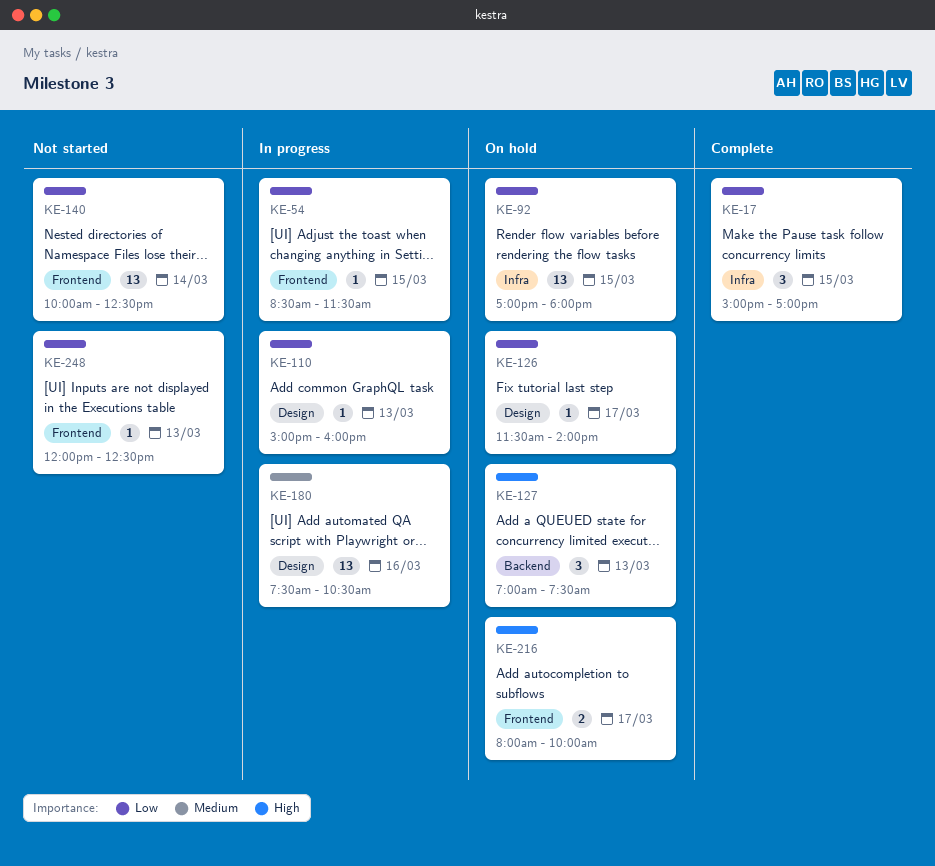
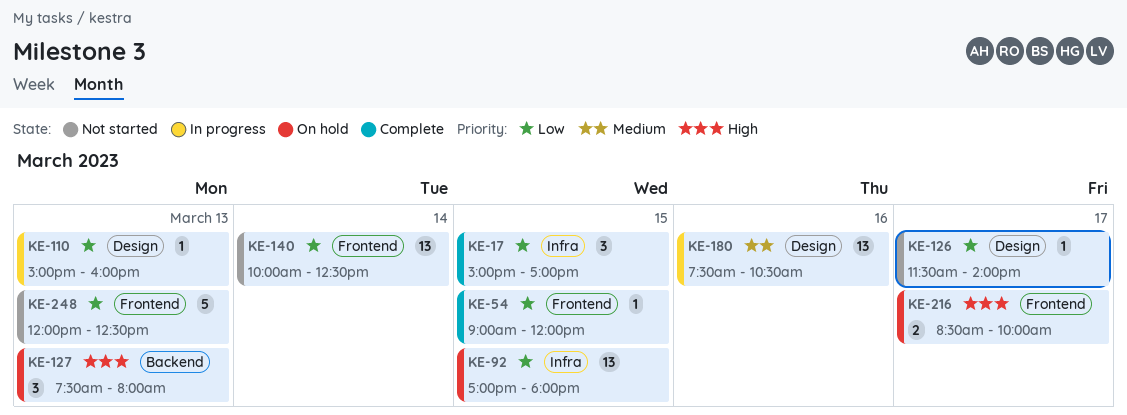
KE-54, status: In progress -> Complete
KE-54, begins: 08:30 -> 09:00
KE-54, ends: 11:30 -> 12:00
KE-126, status: On hold -> Not started
KE-127, begins: 07:00 -> 07:30
KE-127, ends: 07:30 -> 08:00
KE-216, begins: 08:00 -> 08:30
KE-248, estimate: 1 -> 5

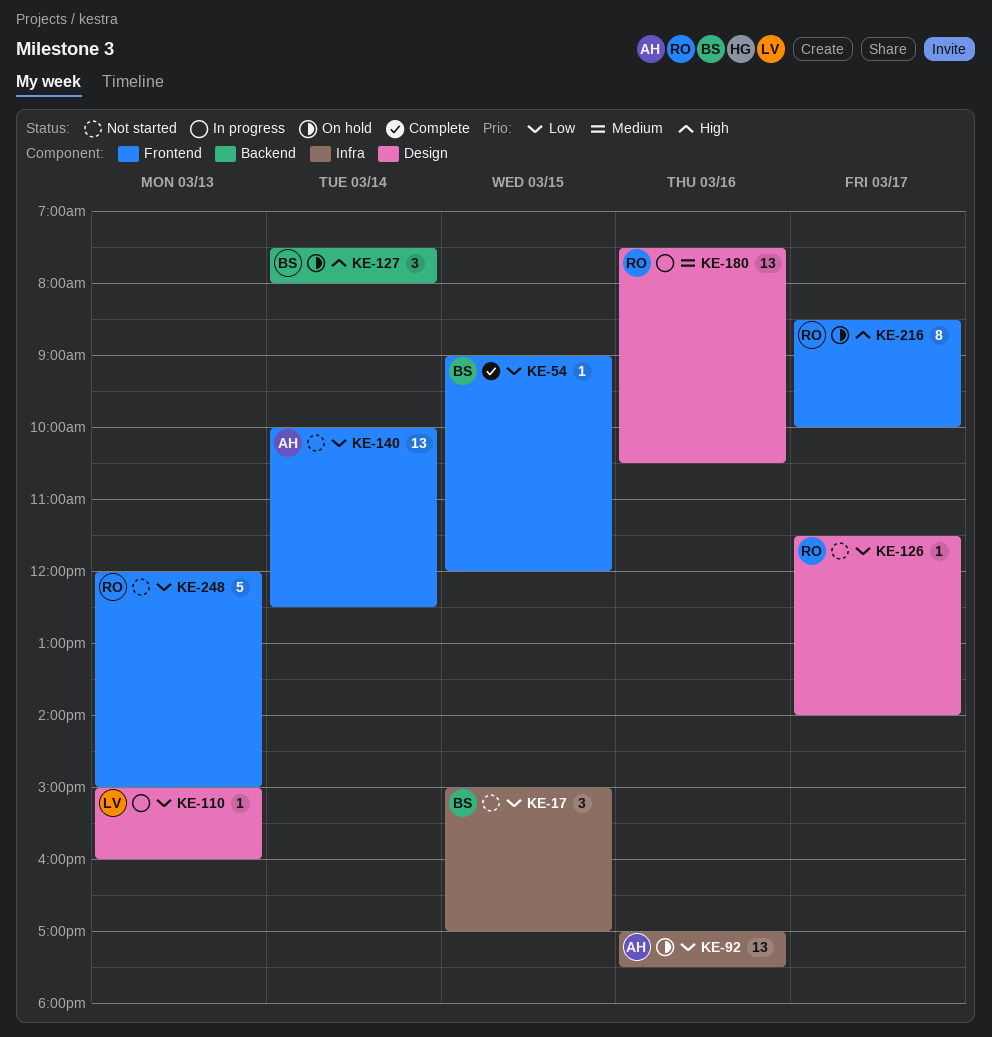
KE-17, status: Complete -> Not started
KE-92, day: Mar 15 -> Mar 16
KE-92, ends: 18:00 -> 17:30
KE-127, day: Mar 13 -> Mar 14
KE-216, estimate: 2 -> 8
KE-248, ends: 12:30 -> 15:00

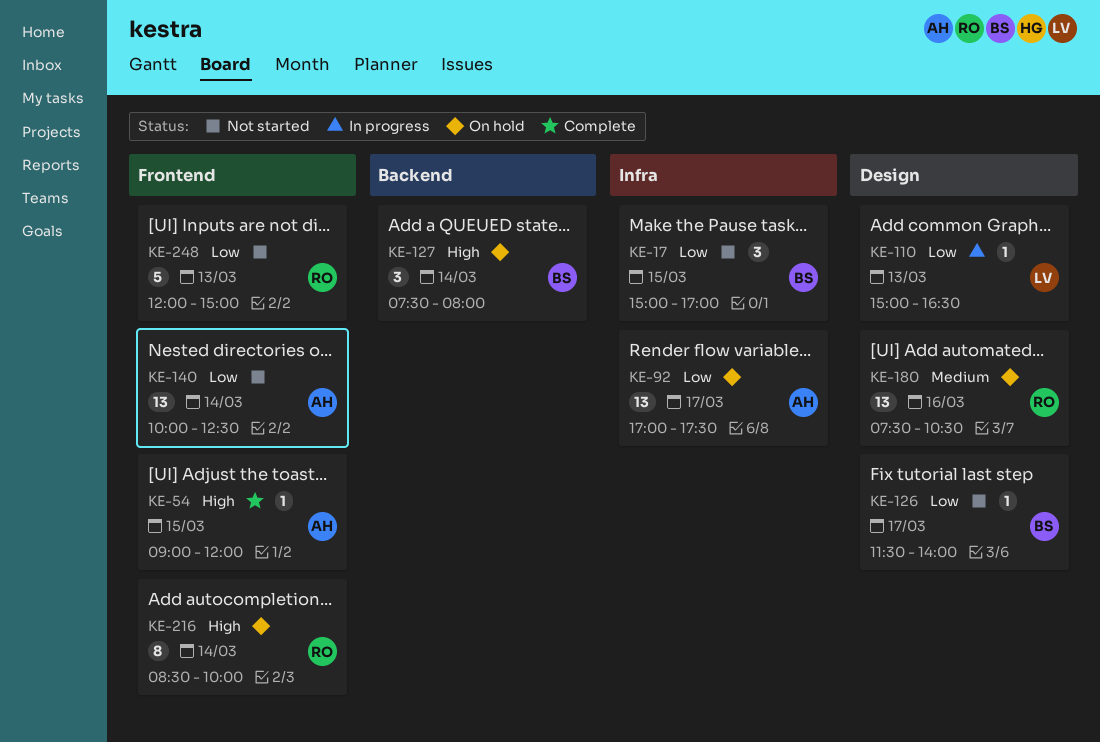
KE-54, owner: BS -> AH
KE-54, priority: Low -> High
KE-92, day: Mar 16 -> Mar 17
KE-110, ends: 16:00 -> 16:30
KE-126, owner: RO -> BS
KE-180, status: In progress -> On hold
KE-216, day: Mar 17 -> Mar 14

